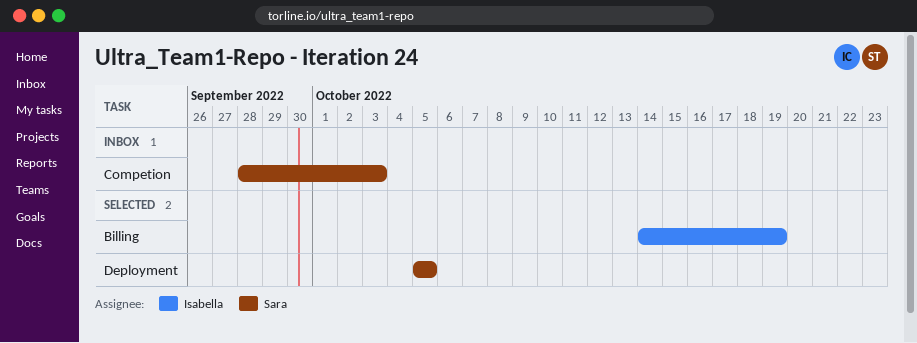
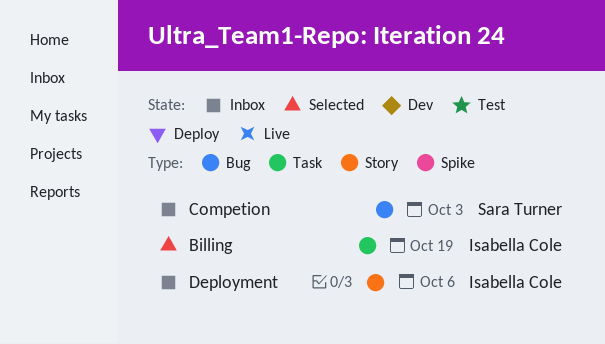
Deployment, status: Selected -> Inbox
Deployment, owner: Sara Turner -> Isabella Cole
Deployment, due: Oct 5 -> Oct 6

